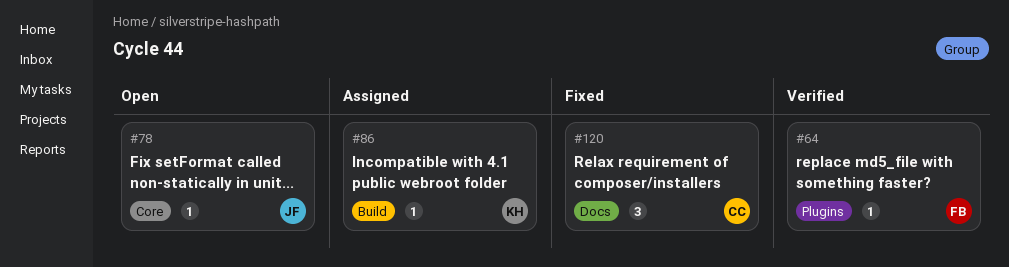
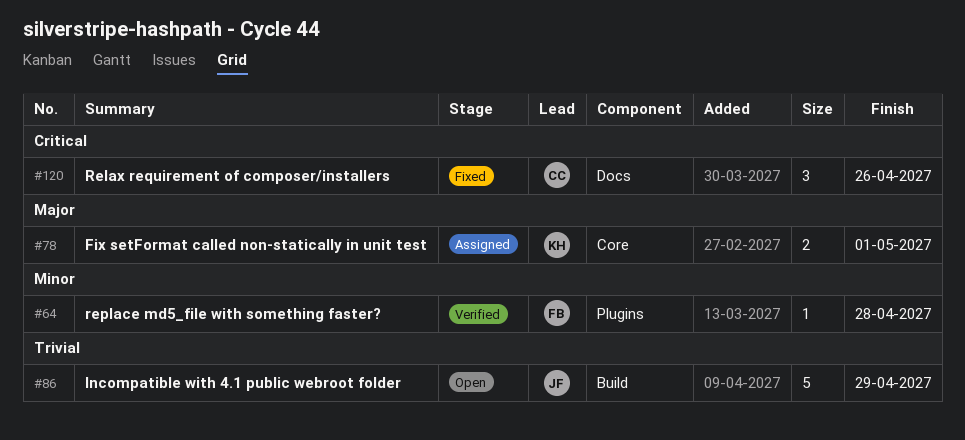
#78, status: Open -> Assigned
#78, owner: JF -> KH
#78, estimate: 1 -> 2
#86, status: Assigned -> Open
#86, owner: KH -> JF
#86, estimate: 1 -> 5

